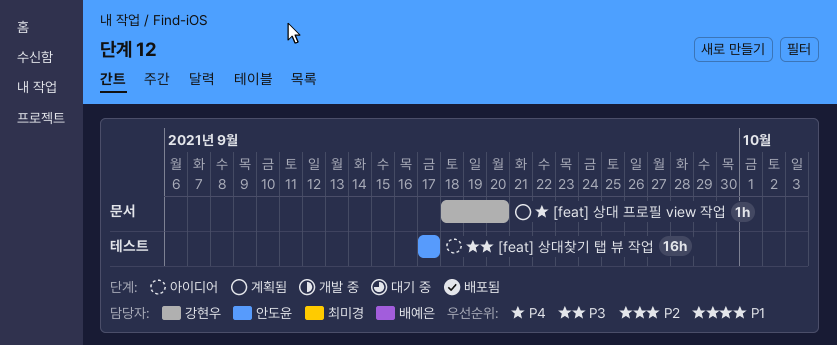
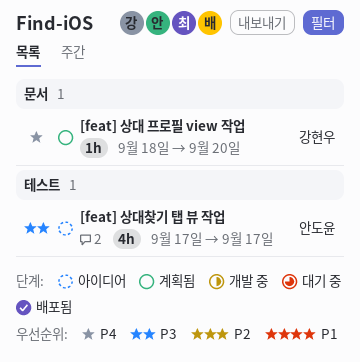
[feat] 상대찾기 탭 뷰 작업, estimate: 16h -> 4h

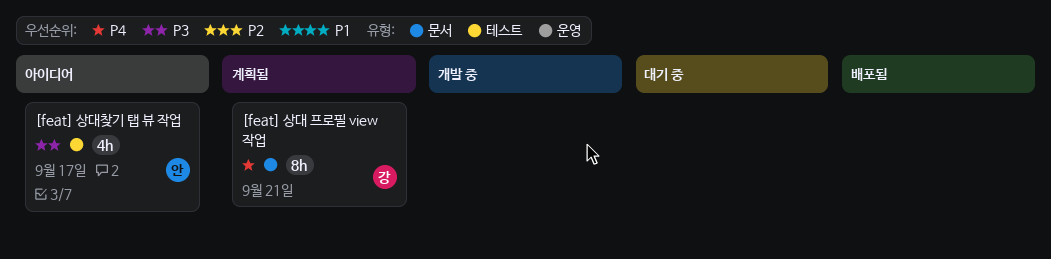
[feat] 상대 프로필 view 작업, estimate: 1h -> 8h
[feat] 상대 프로필 view 작업, due: Sep 20 -> Sep 21

